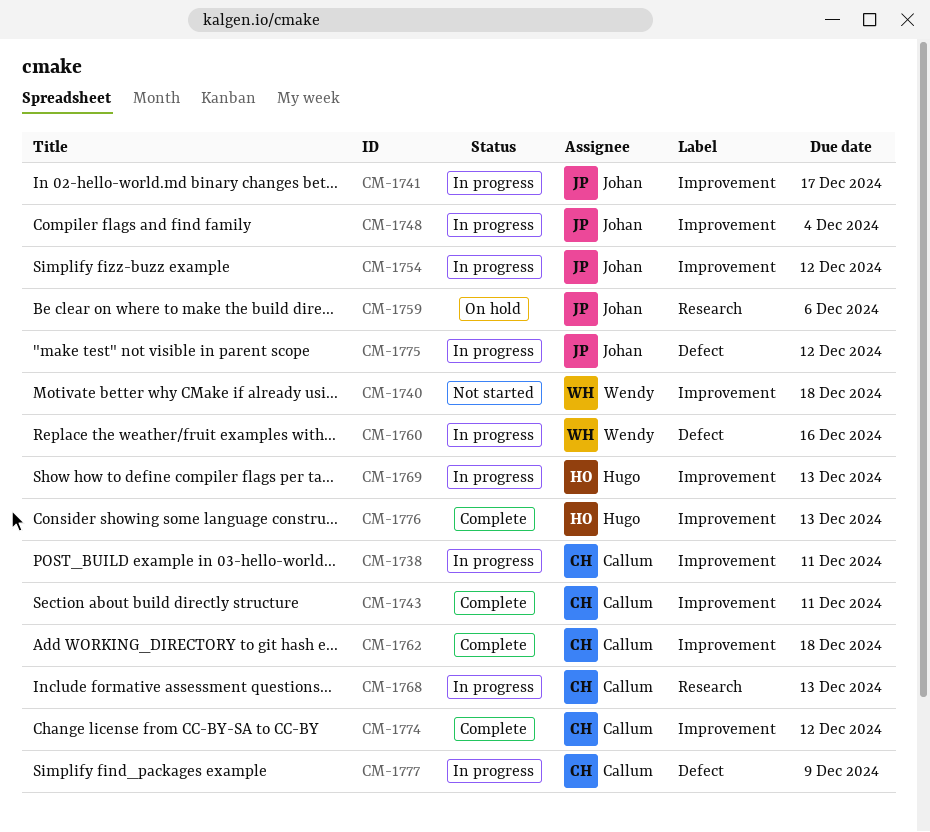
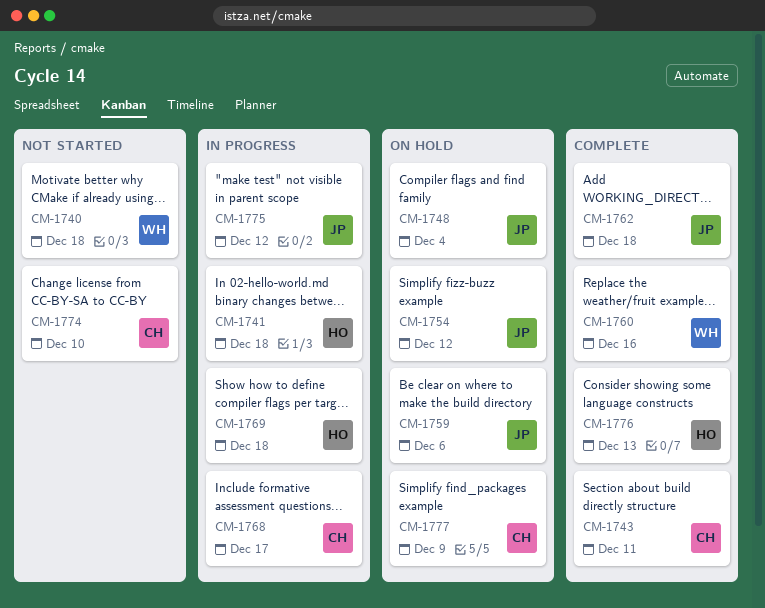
CM-1738: present -> none
CM-1741, owner: Johan -> Hugo
CM-1741, due: Dec 17 -> Dec 18
CM-1748, status: In progress -> On hold
CM-1754, status: In progress -> On hold
CM-1760, status: In progress -> Complete
CM-1762, owner: Callum -> Johan
CM-1768, due: Dec 13 -> Dec 17
CM-1769, due: Dec 13 -> Dec 18
CM-1774, status: Complete -> Not started
CM-1774, due: Dec 12 -> Dec 10
CM-1777, status: In progress -> On hold

